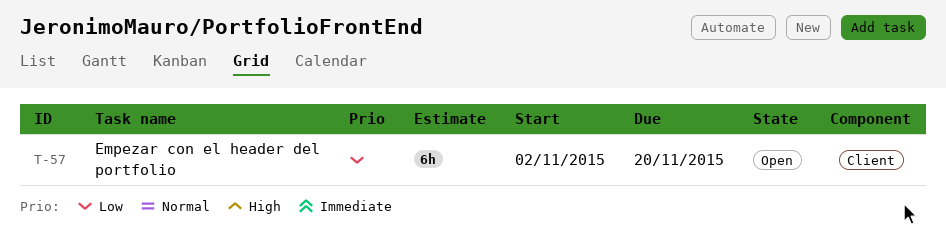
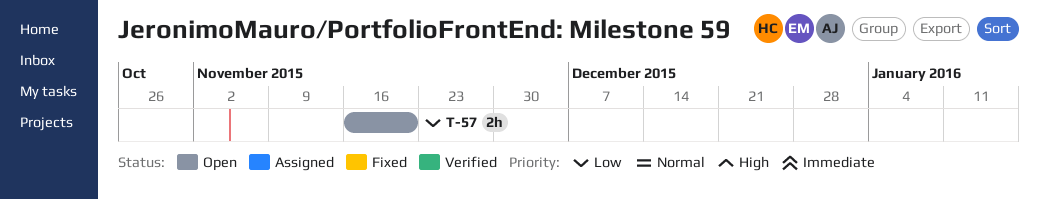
T-57, estimate: 6h -> 2h
T-57, start: Nov 2 -> Nov 16

